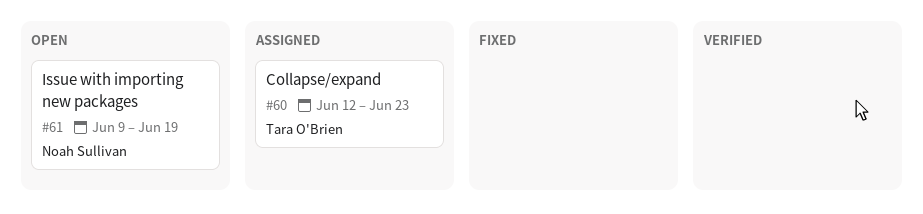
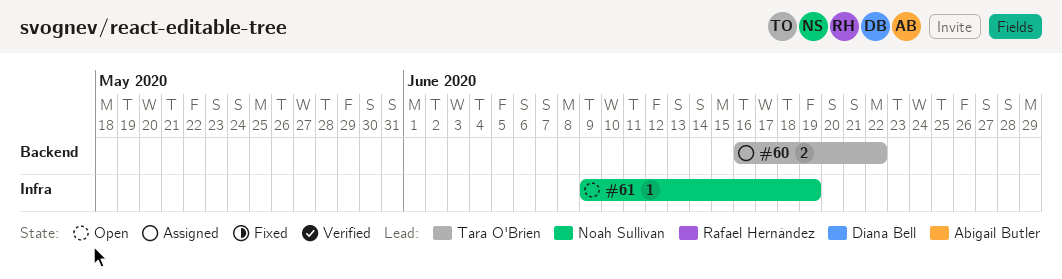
#60, start: Jun 12 -> Jun 16
#60, due: Jun 23 -> Jun 22

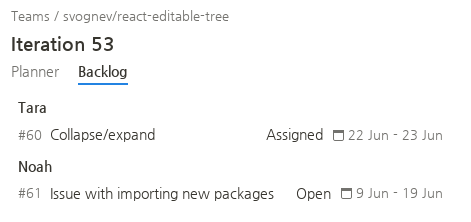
#60, start: Jun 16 -> Jun 22
#60, due: Jun 22 -> Jun 23

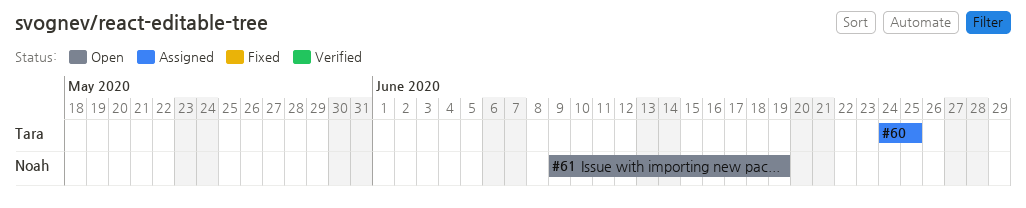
#60, start: Jun 22 -> Jun 24
#60, due: Jun 23 -> Jun 25

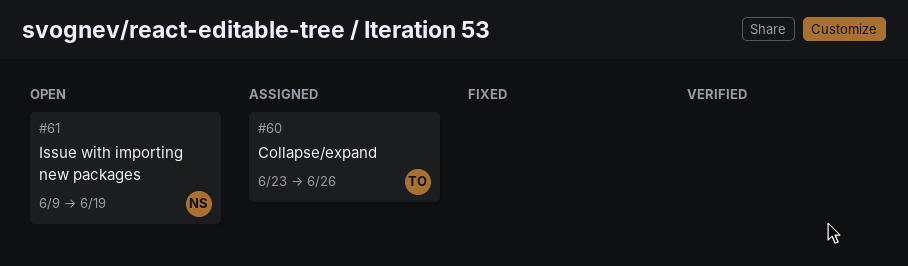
#60, start: Jun 24 -> Jun 23
#60, due: Jun 25 -> Jun 26

